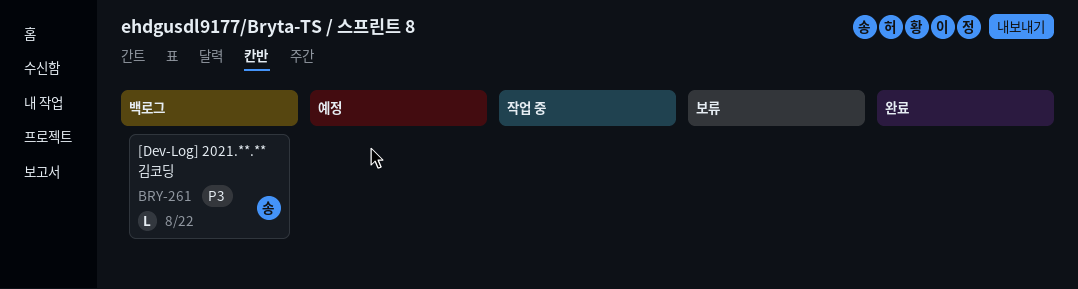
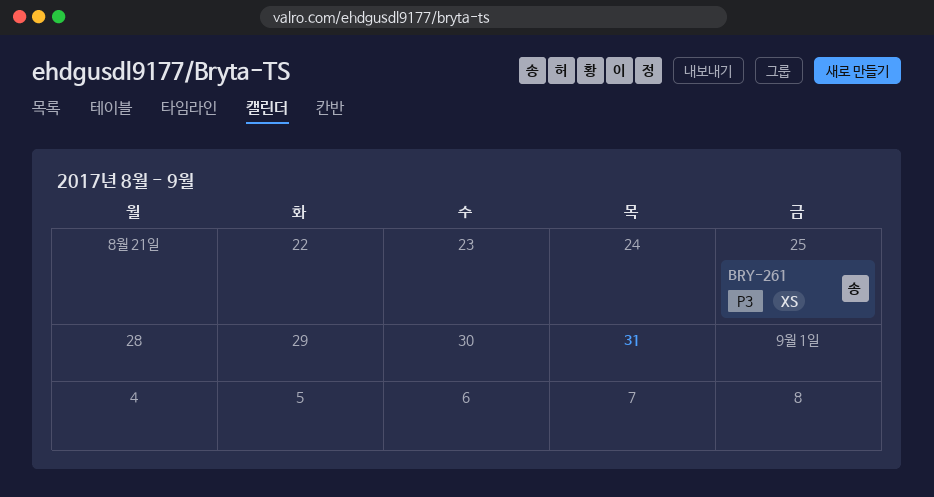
BRY-261, estimate: L -> XS
BRY-261, due: Aug 22 -> Aug 25

